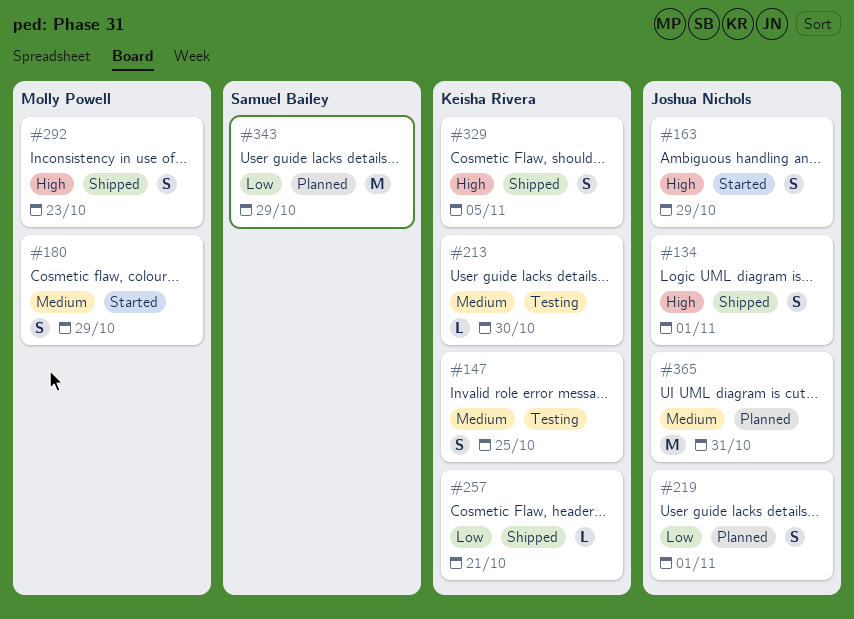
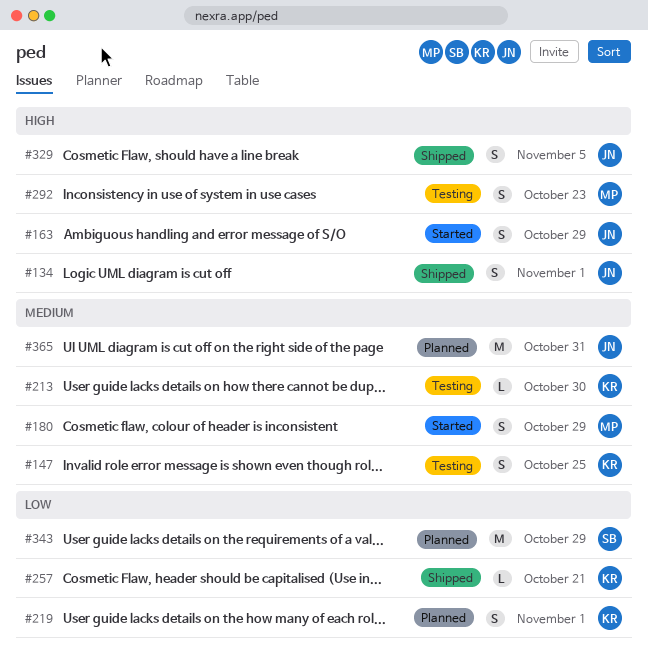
#219, owner: Joshua Nichols -> Keisha Rivera
#292, status: Shipped -> Testing
#329, owner: Keisha Rivera -> Joshua Nichols

